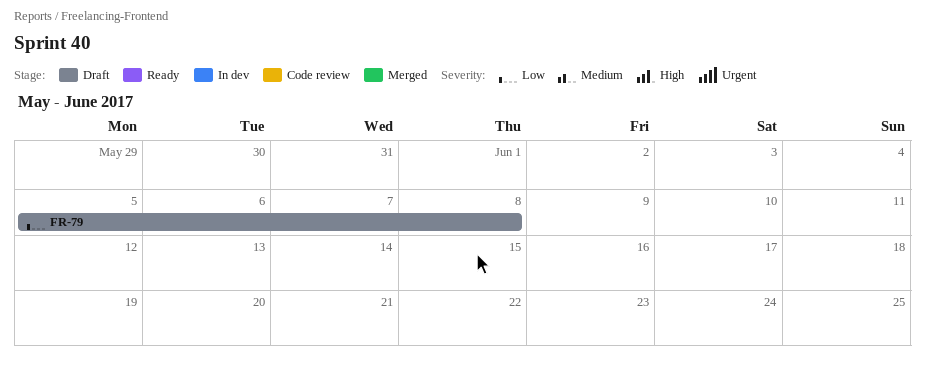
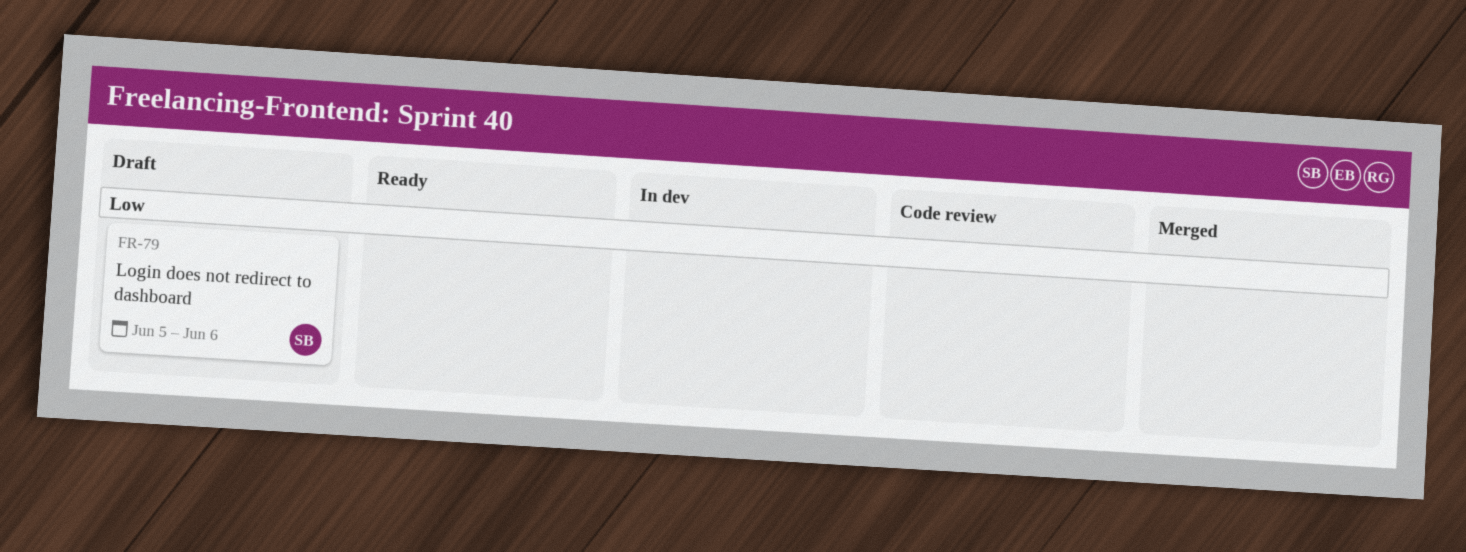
FR-79, due: Jun 8 -> Jun 6

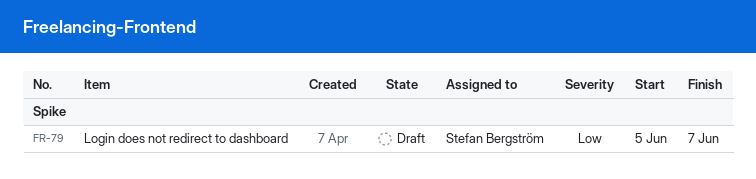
FR-79, due: Jun 6 -> Jun 7

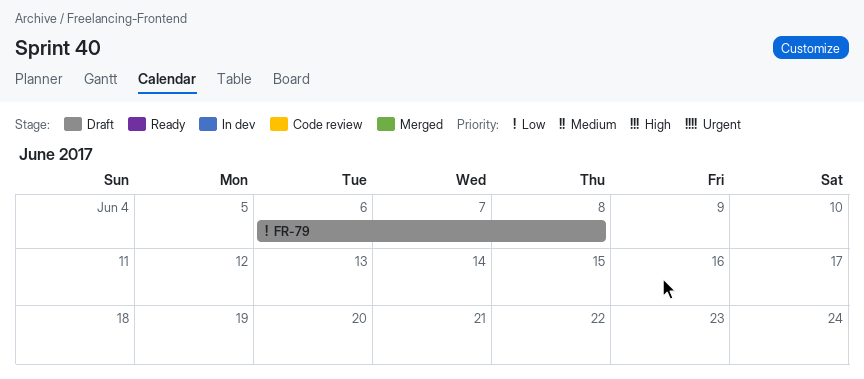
FR-79, start: Jun 5 -> Jun 6
FR-79, due: Jun 7 -> Jun 8

